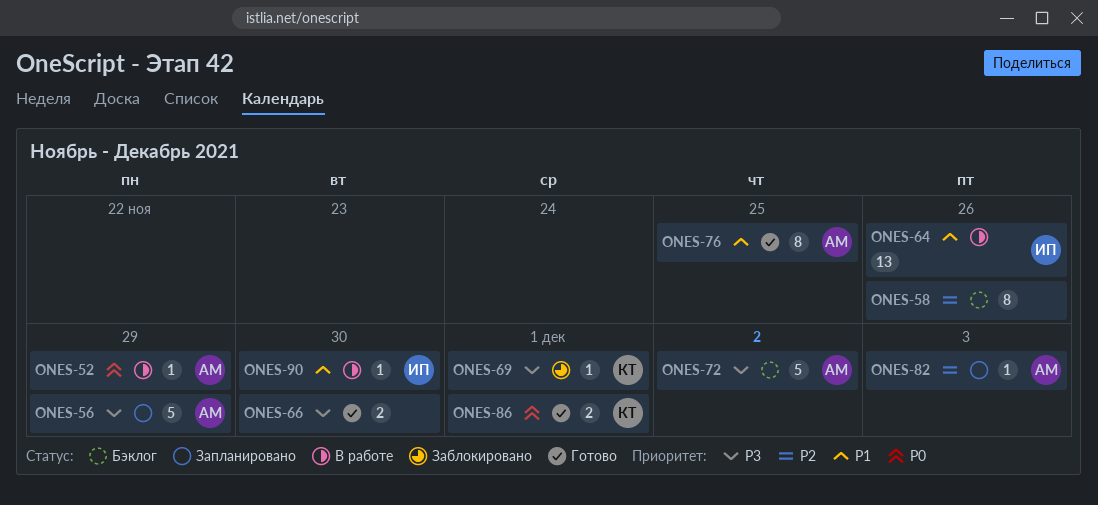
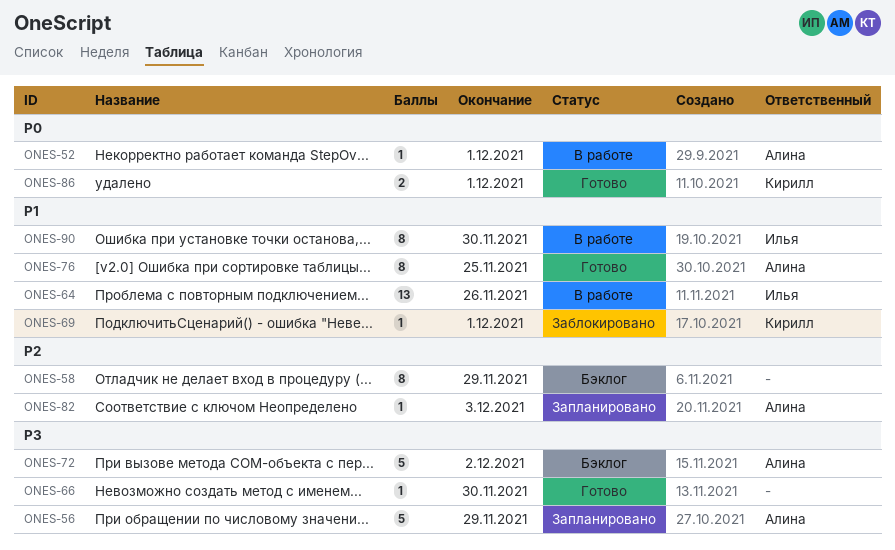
ONES-52, due: Nov 29 -> Dec 1
ONES-58, due: Nov 26 -> Nov 29
ONES-66, estimate: 2 -> 1
ONES-69, priority: P3 -> P1
ONES-90, estimate: 1 -> 8

